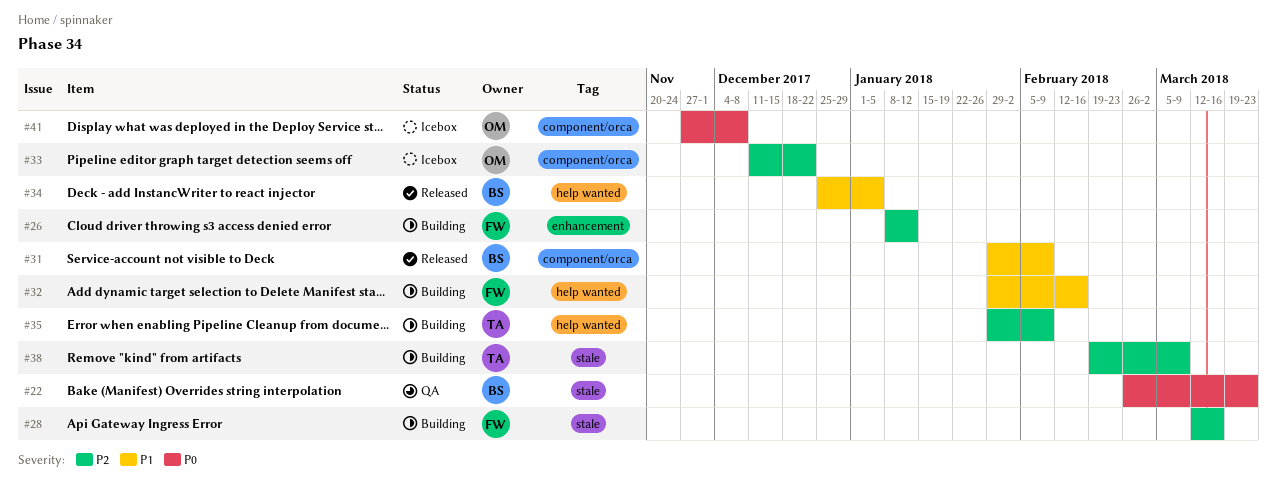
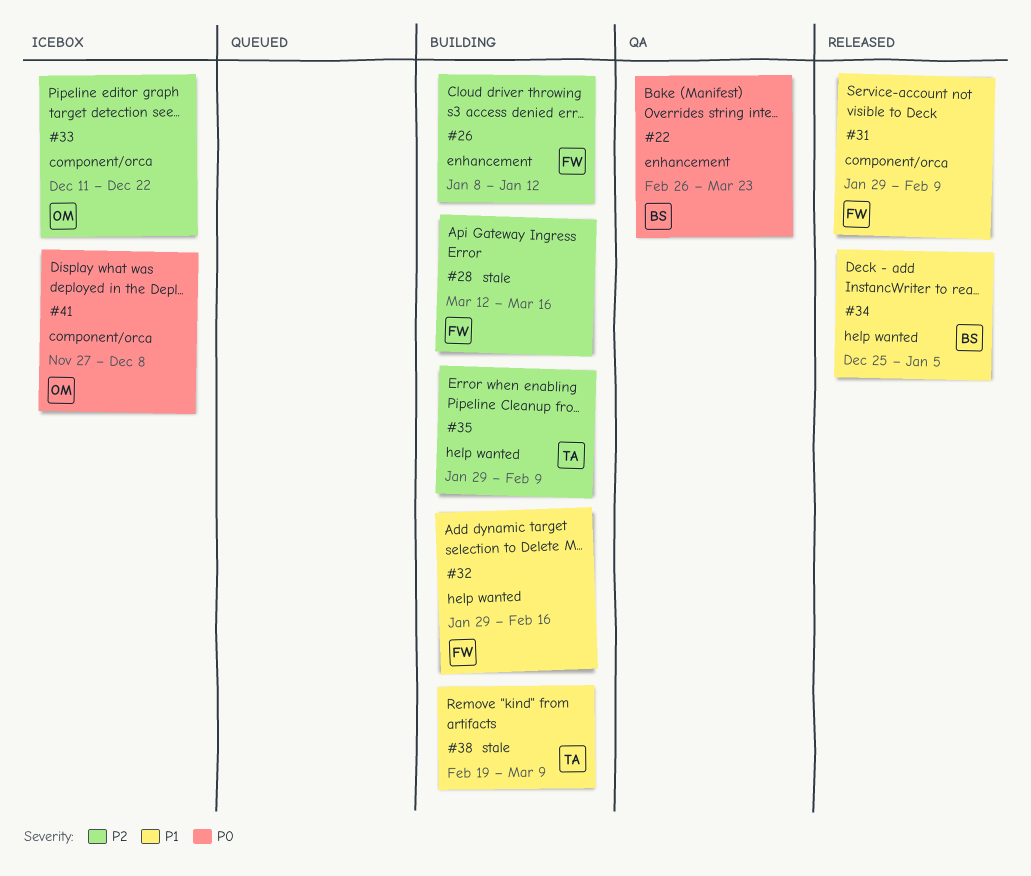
#22, label: stale -> enhancement
#31, owner: BS -> FW
#38, priority: P2 -> P1

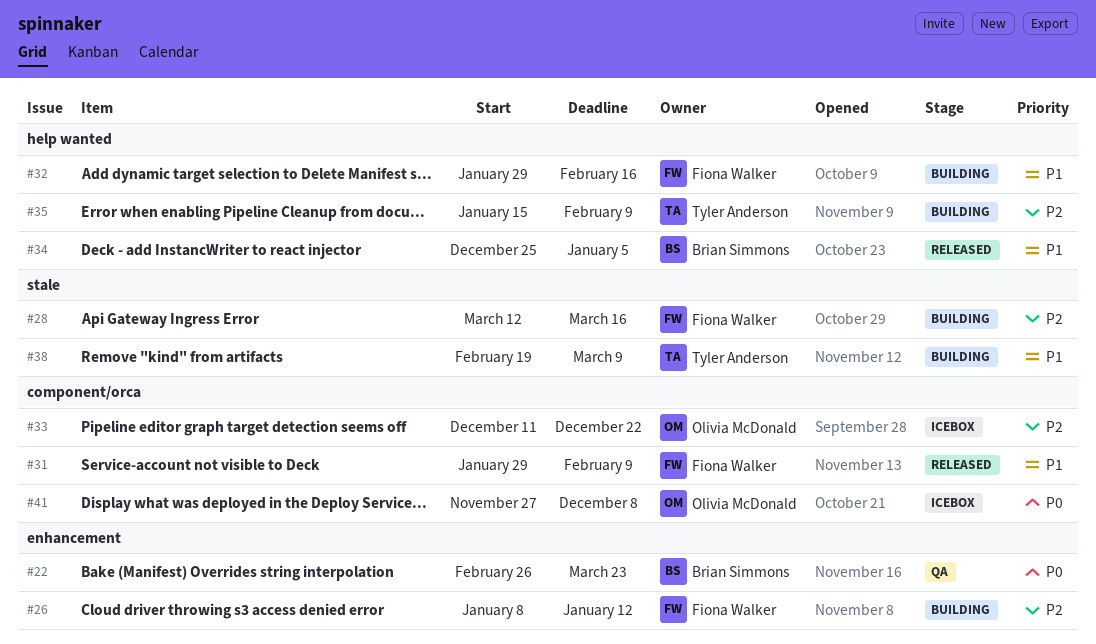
#35, start: Jan 29 -> Jan 15

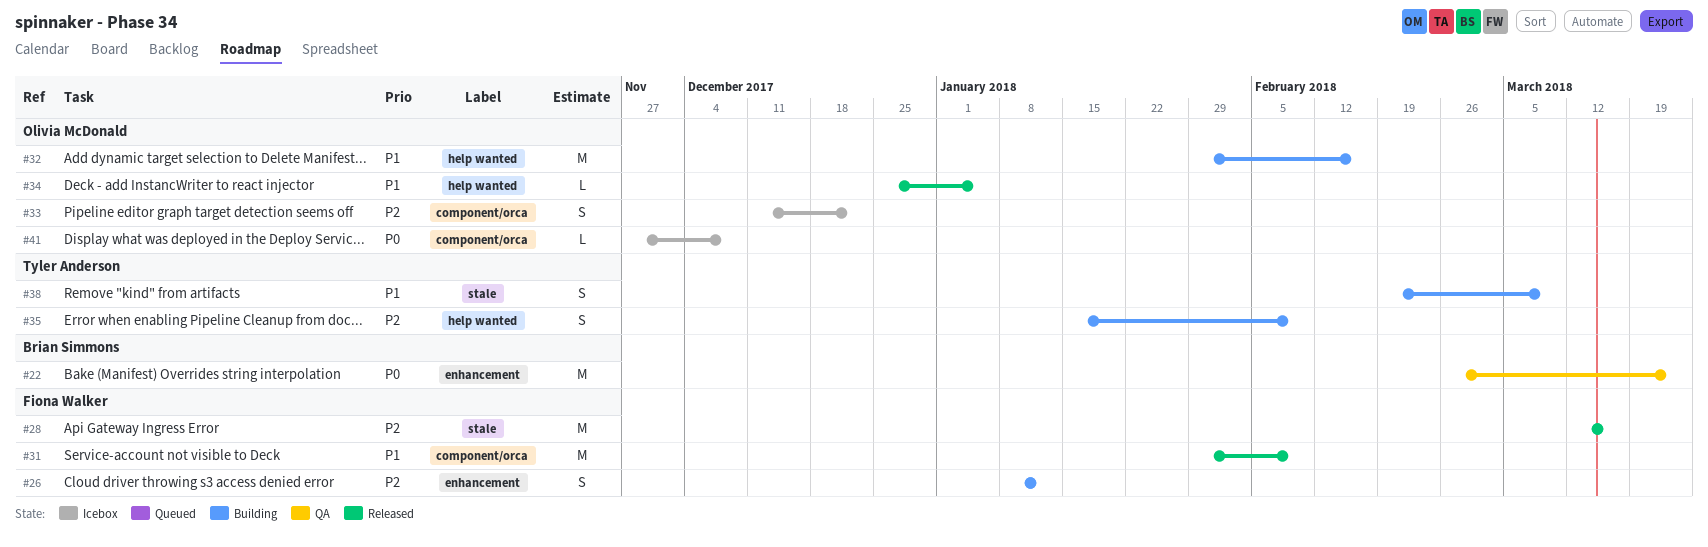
#28, status: Building -> Released
#32, owner: Fiona Walker -> Olivia McDonald
#34, owner: Brian Simmons -> Olivia McDonald

